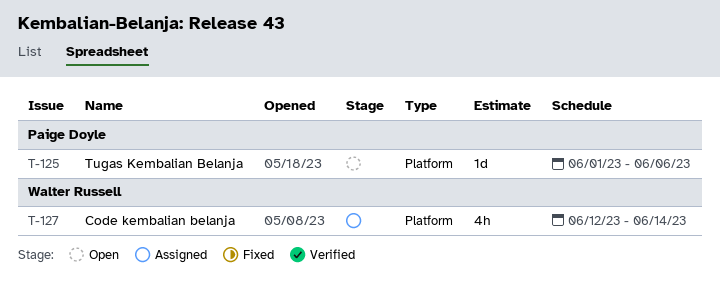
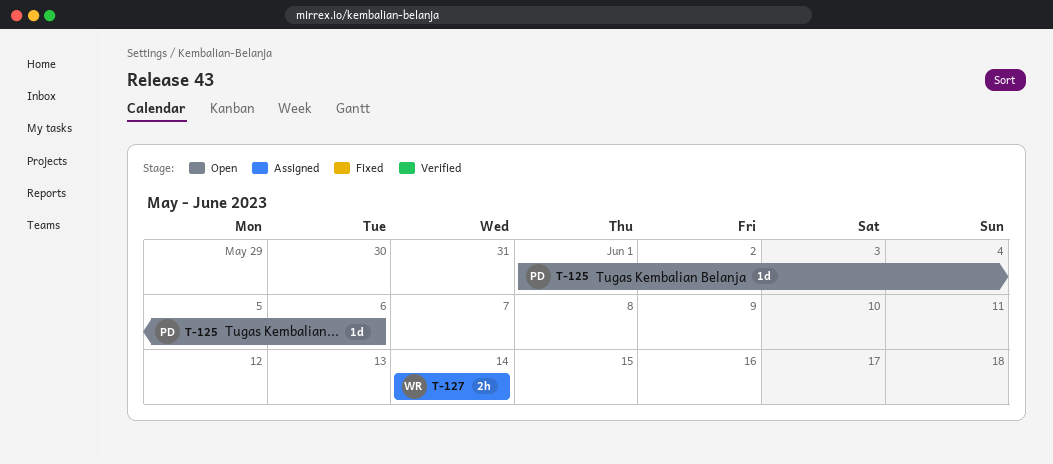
T-127, estimate: 4h -> 2h
T-127, start: Jun 12 -> Jun 14

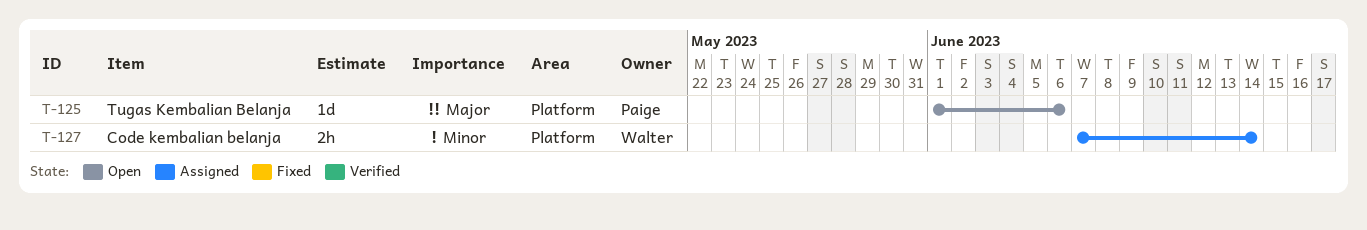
T-127, start: Jun 14 -> Jun 7

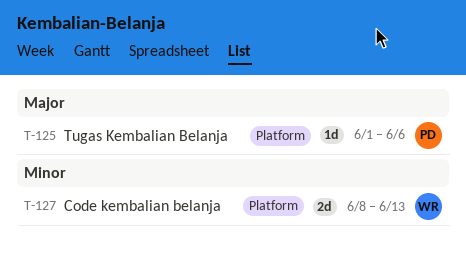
T-127, estimate: 2h -> 2d
T-127, start: Jun 7 -> Jun 8
T-127, due: Jun 14 -> Jun 13

